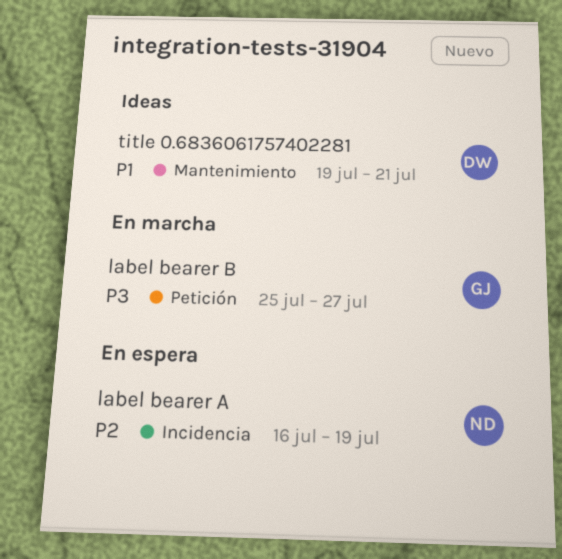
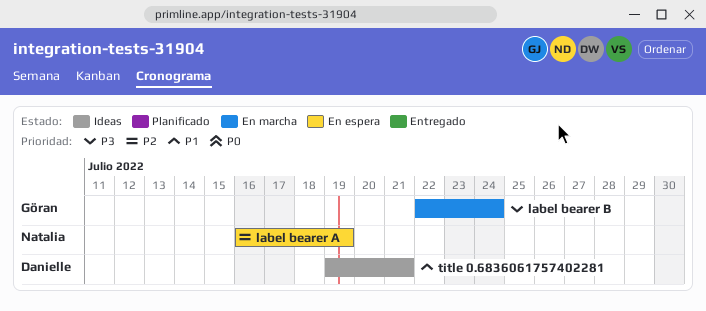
label bearer B, start: Jul 25 -> Jul 22
label bearer B, due: Jul 27 -> Jul 24

